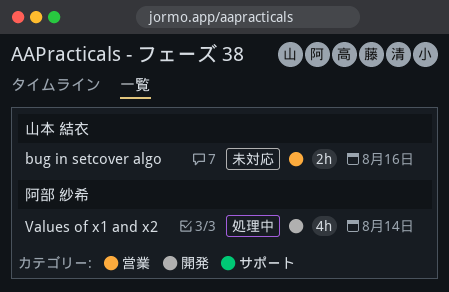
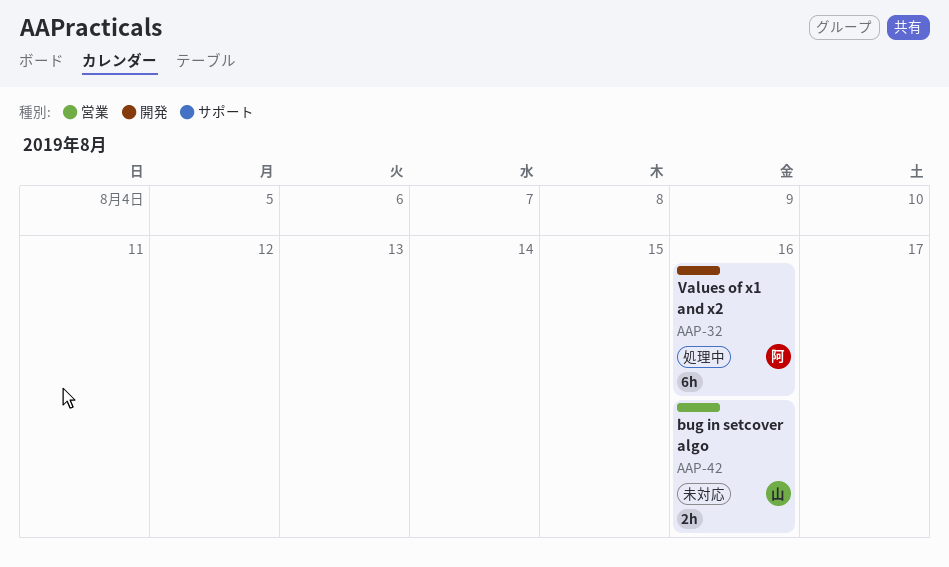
Values of x1 and x2, estimate: 4h -> 6h
Values of x1 and x2, due: Aug 14 -> Aug 16

